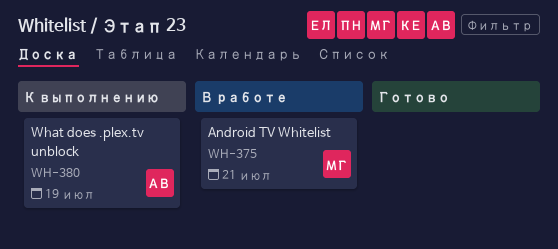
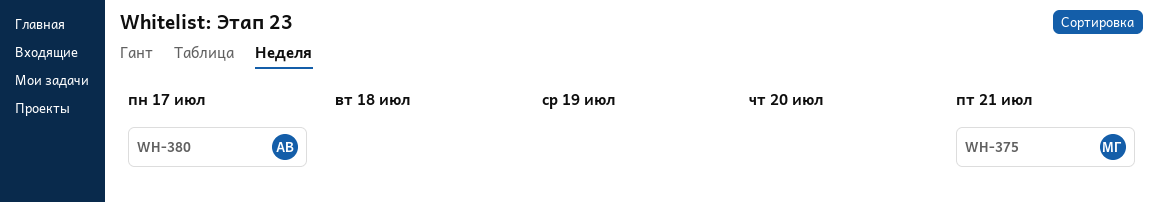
WH-380, due: Jul 19 -> Jul 17

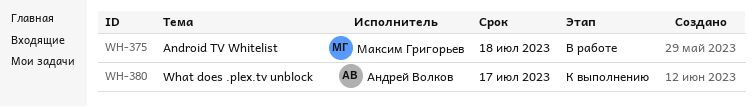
WH-375, due: Jul 21 -> Jul 18

